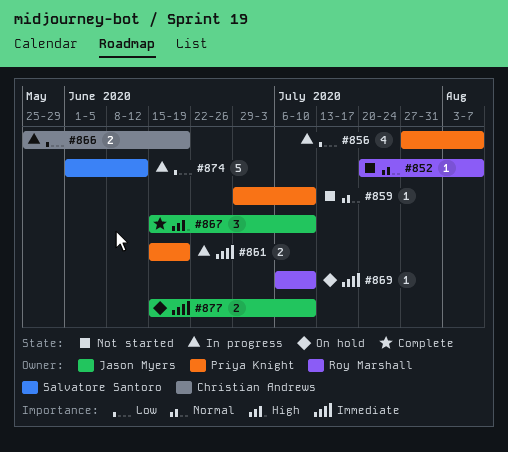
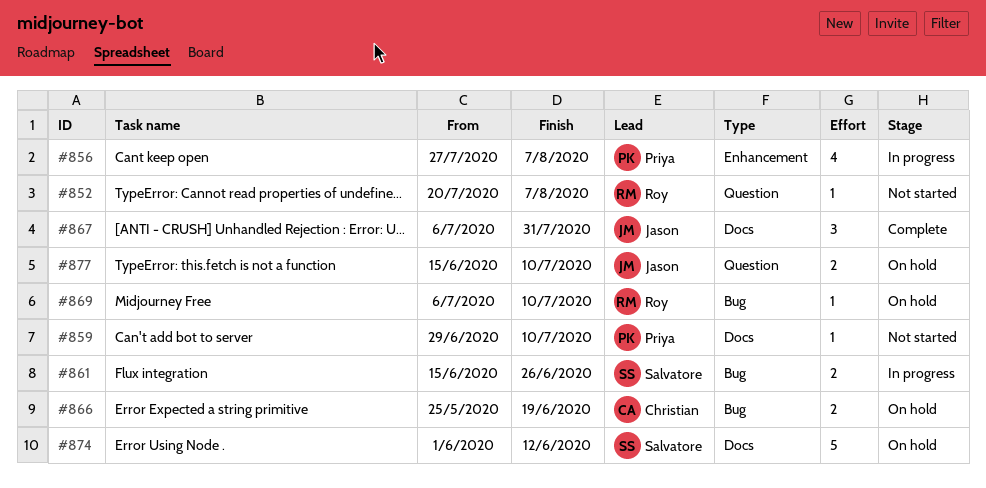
#861, owner: Priya Knight -> Salvatore Santoro
#861, due: Jun 19 -> Jun 26
#866, status: In progress -> On hold
#867, start: Jun 15 -> Jul 6
#867, due: Jul 10 -> Jul 31
#874, status: In progress -> On hold

